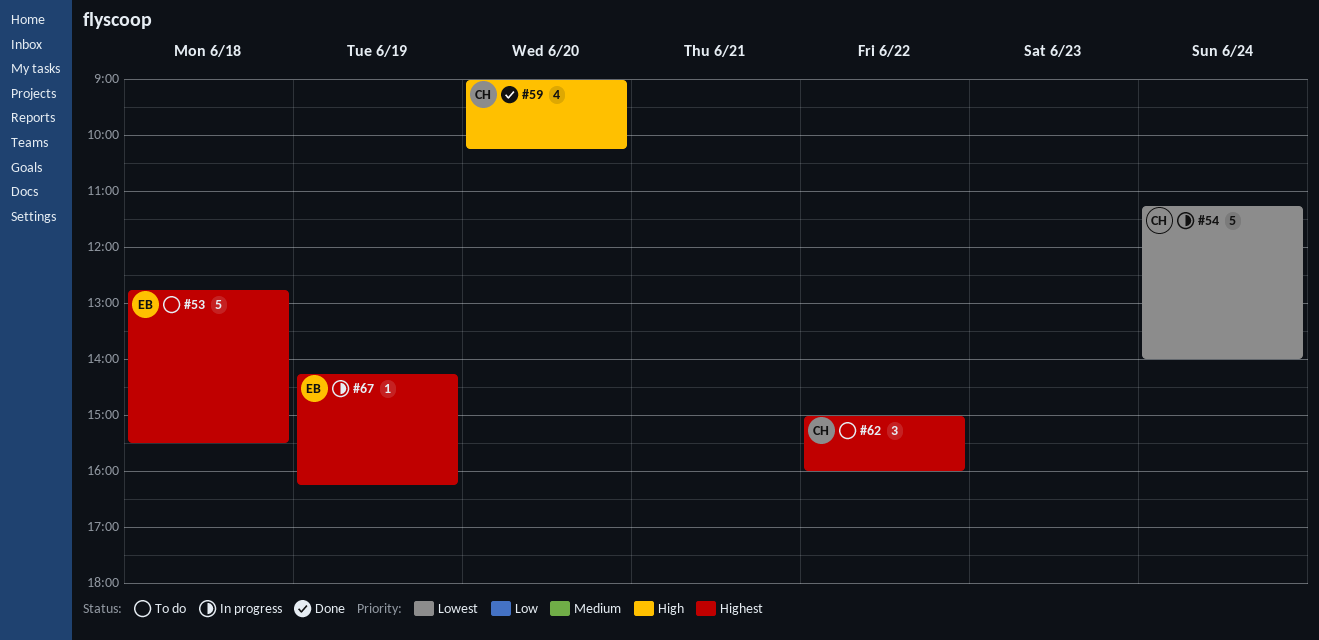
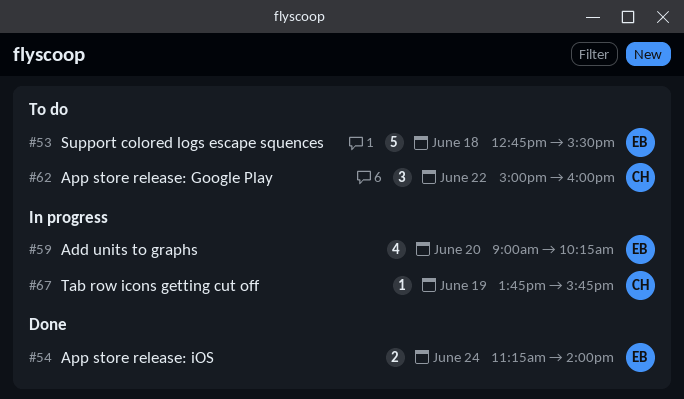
#54, status: In progress -> Done
#54, owner: CH -> EB
#54, estimate: 5 -> 2
#59, status: Done -> In progress
#59, owner: CH -> EB
#67, owner: EB -> CH
#67, begins: 14:15 -> 13:45
#67, ends: 16:15 -> 15:45

